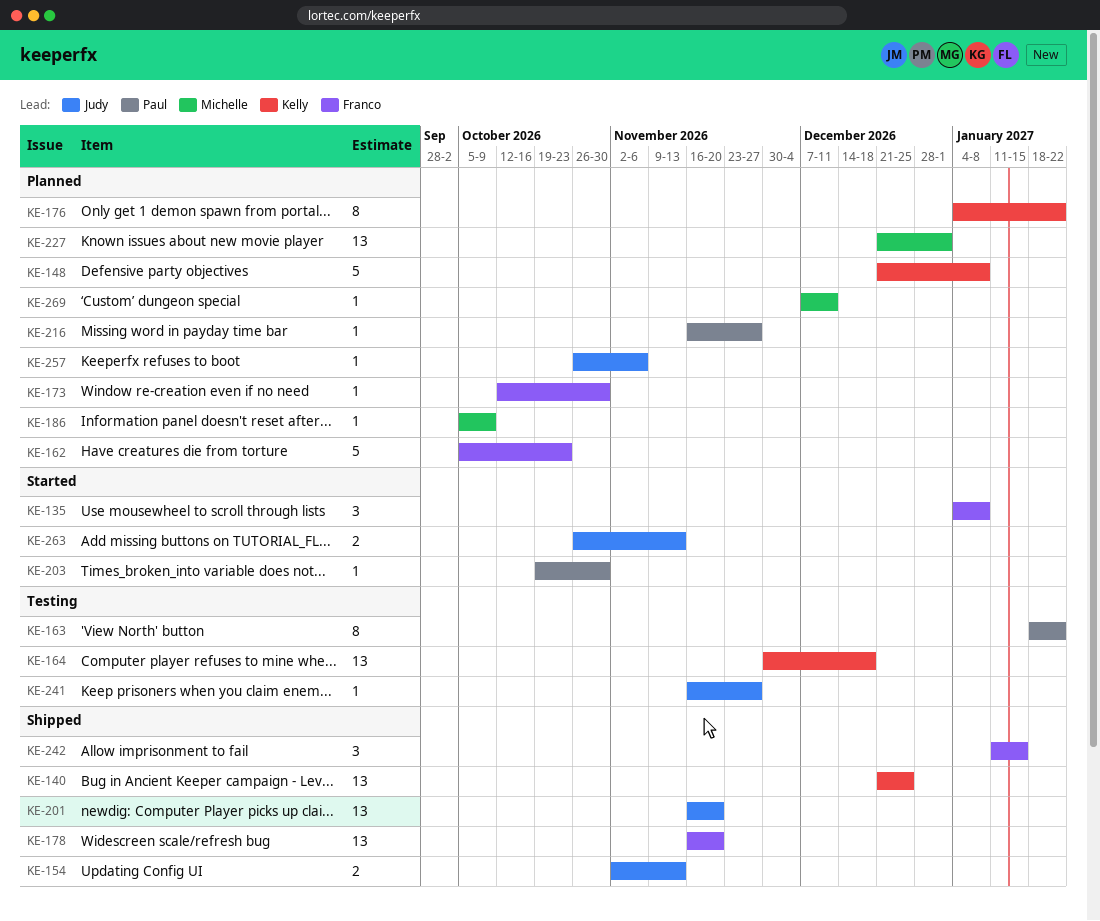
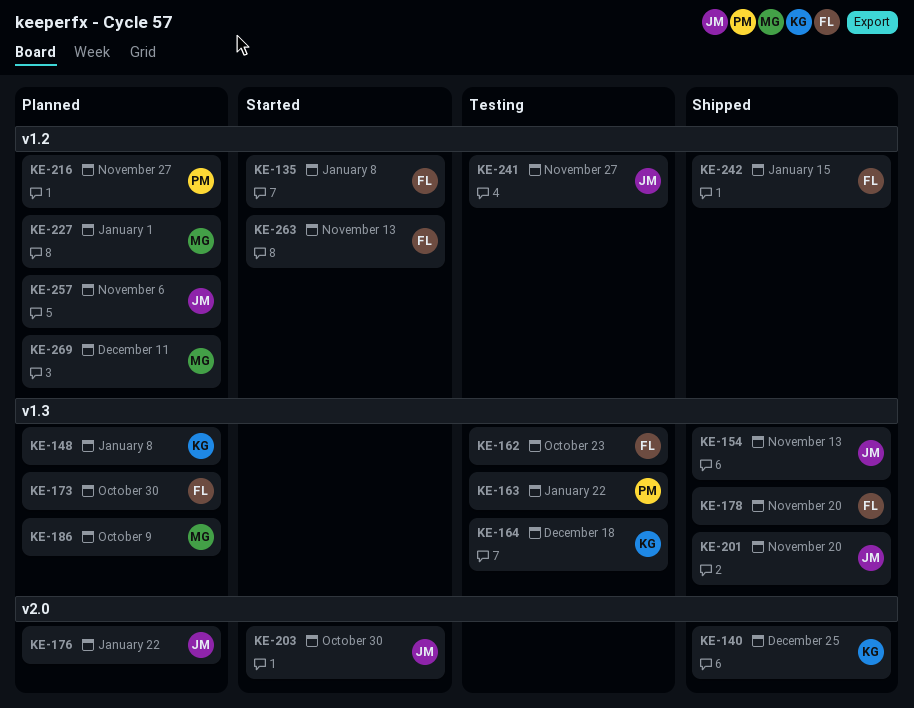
KE-162, status: Planned -> Testing
KE-176, owner: Kelly -> Judy
KE-203, owner: Paul -> Judy
KE-263, owner: Judy -> Franco

